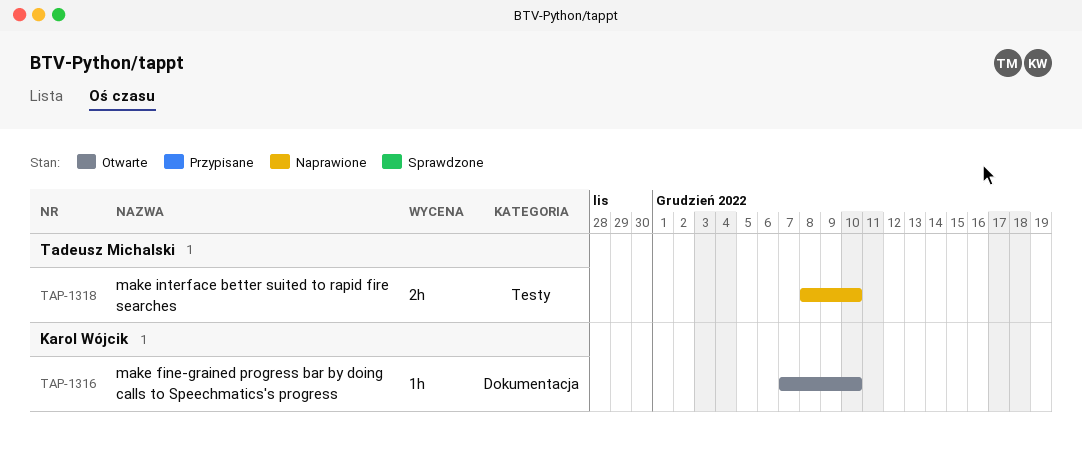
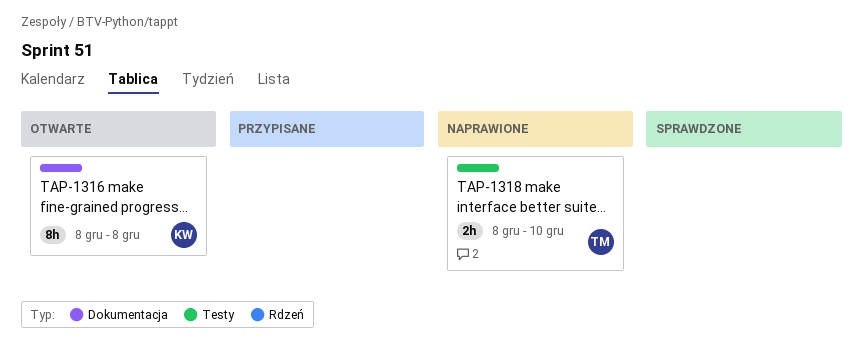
TAP-1316, estimate: 1h -> 8h
TAP-1316, start: Dec 7 -> Dec 8
TAP-1316, due: Dec 10 -> Dec 8

